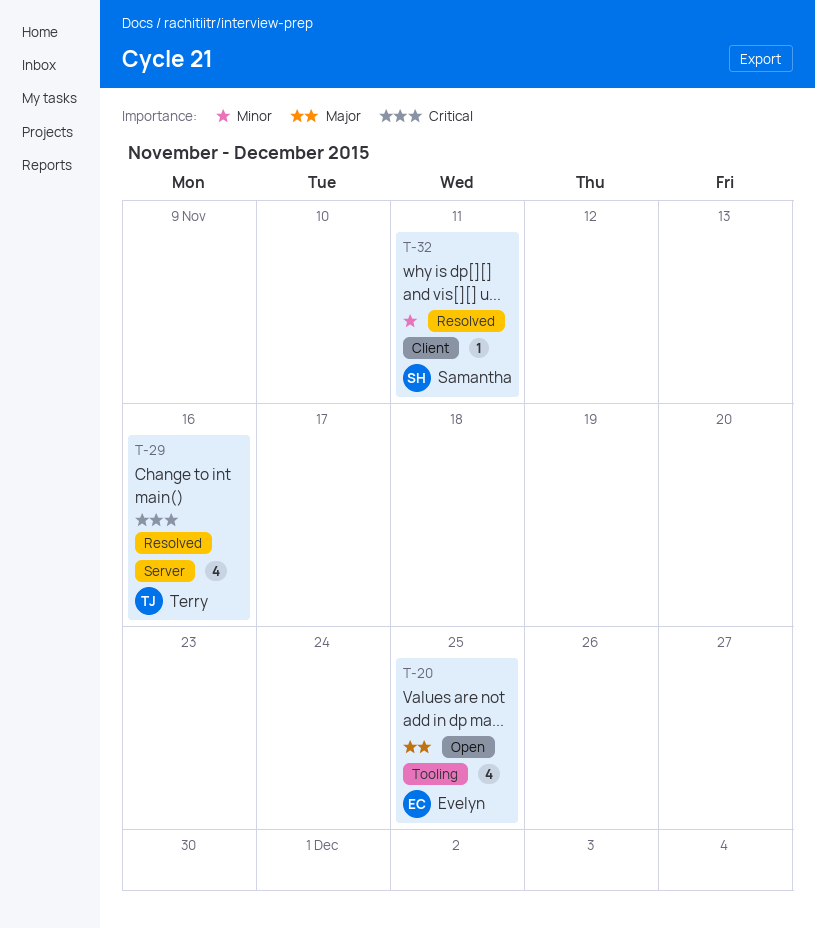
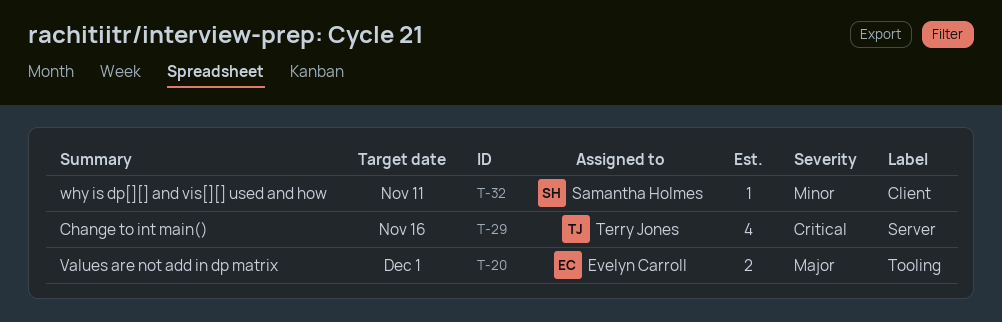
T-20, estimate: 4 -> 2
T-20, due: Nov 25 -> Dec 1

